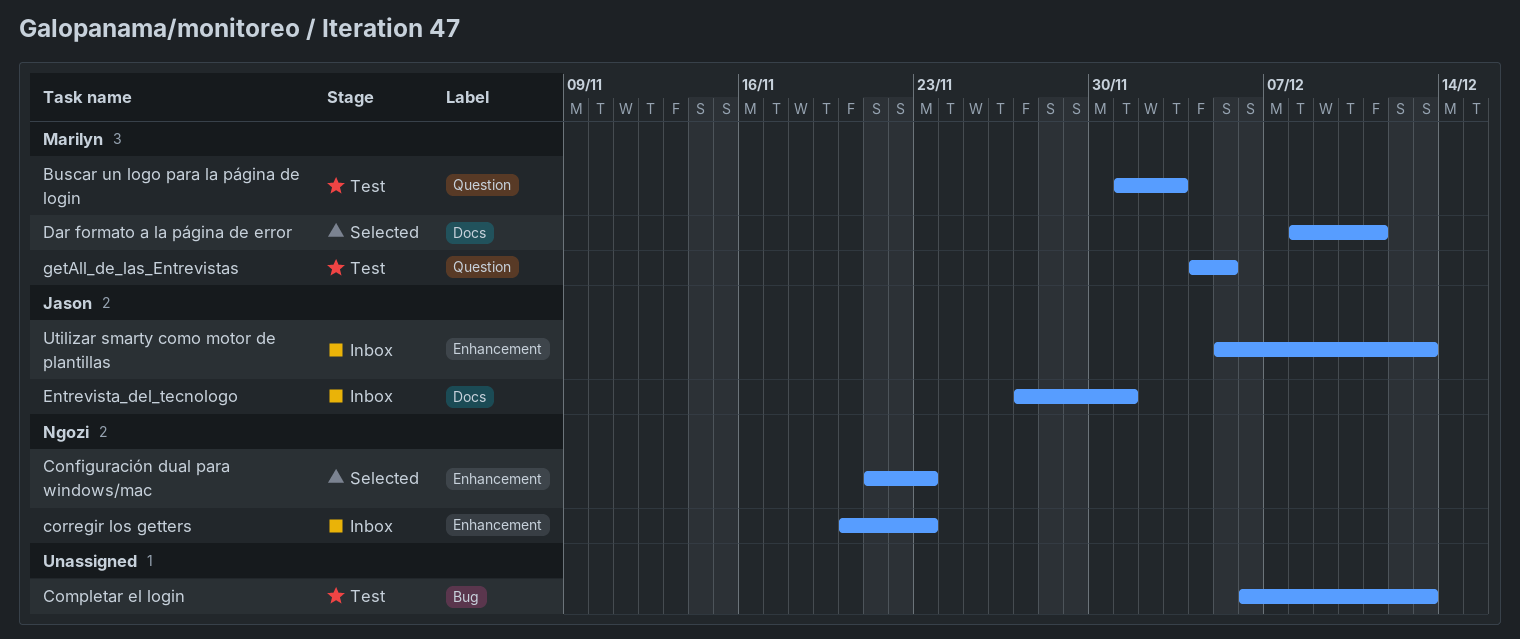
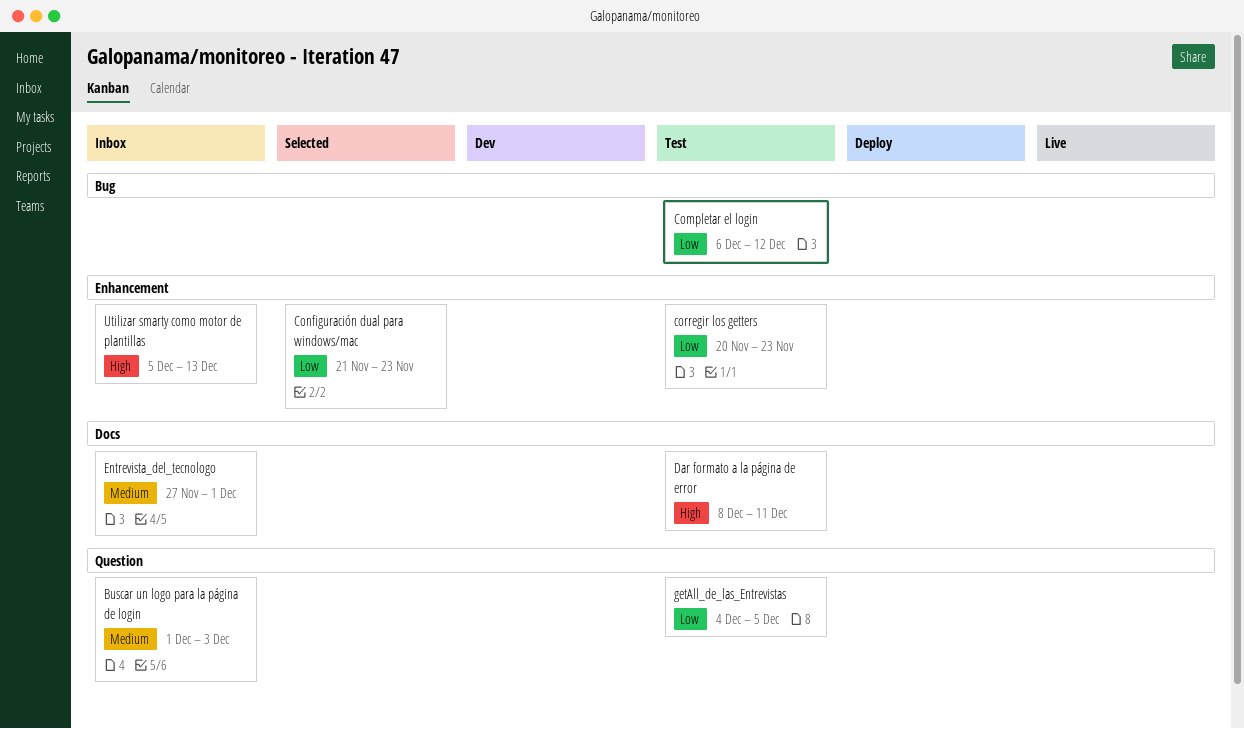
Buscar un logo para la página de login, status: Test -> Inbox
Completar el login, due: Dec 13 -> Dec 12
corregir los getters, status: Inbox -> Test
Dar formato a la página de error, status: Selected -> Test

